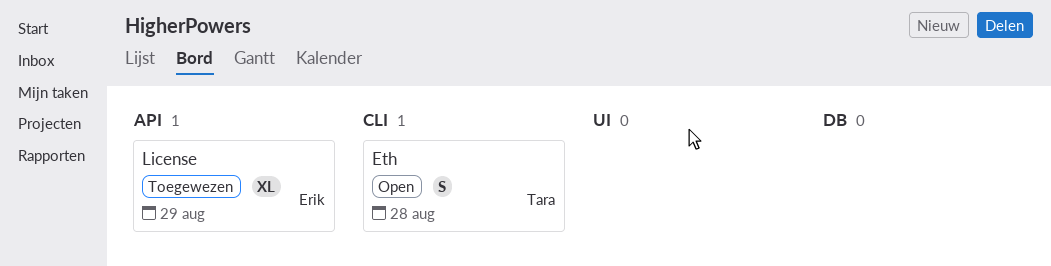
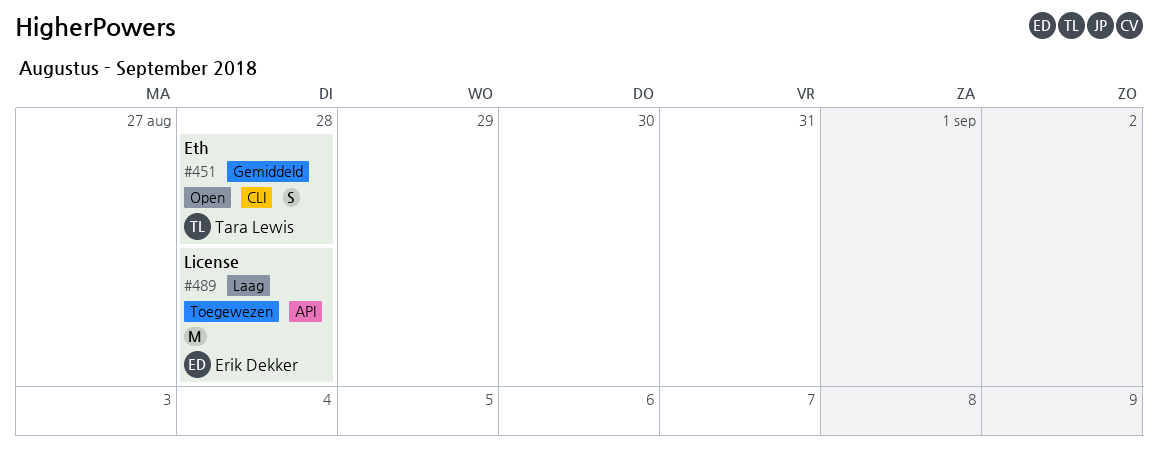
License, estimate: XL -> M
License, due: Aug 29 -> Aug 28

